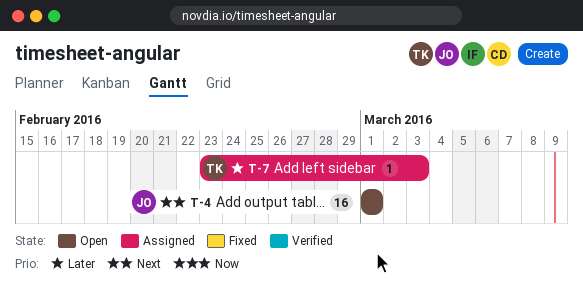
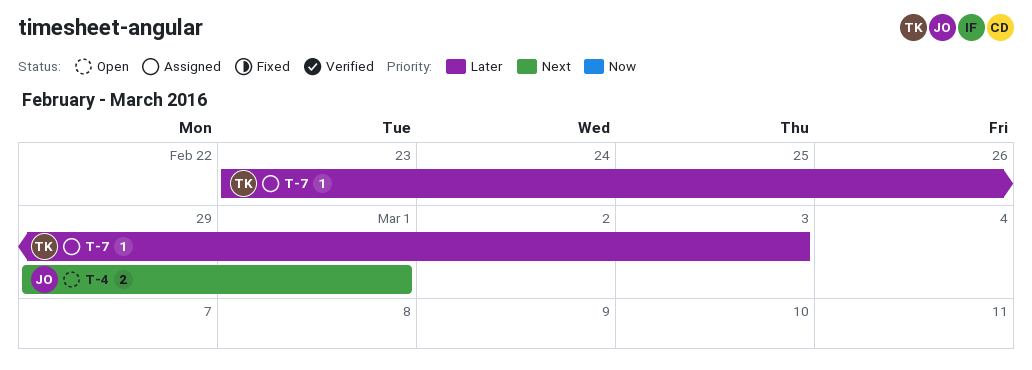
T-4, estimate: 16 -> 2
T-4, start: Mar 1 -> Feb 29

